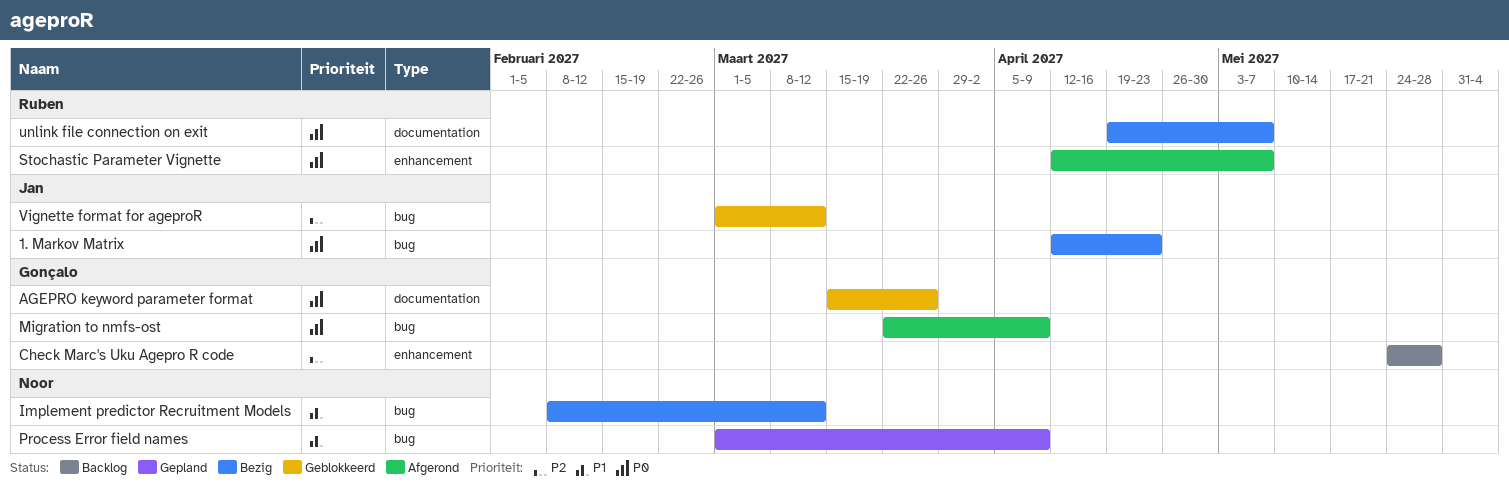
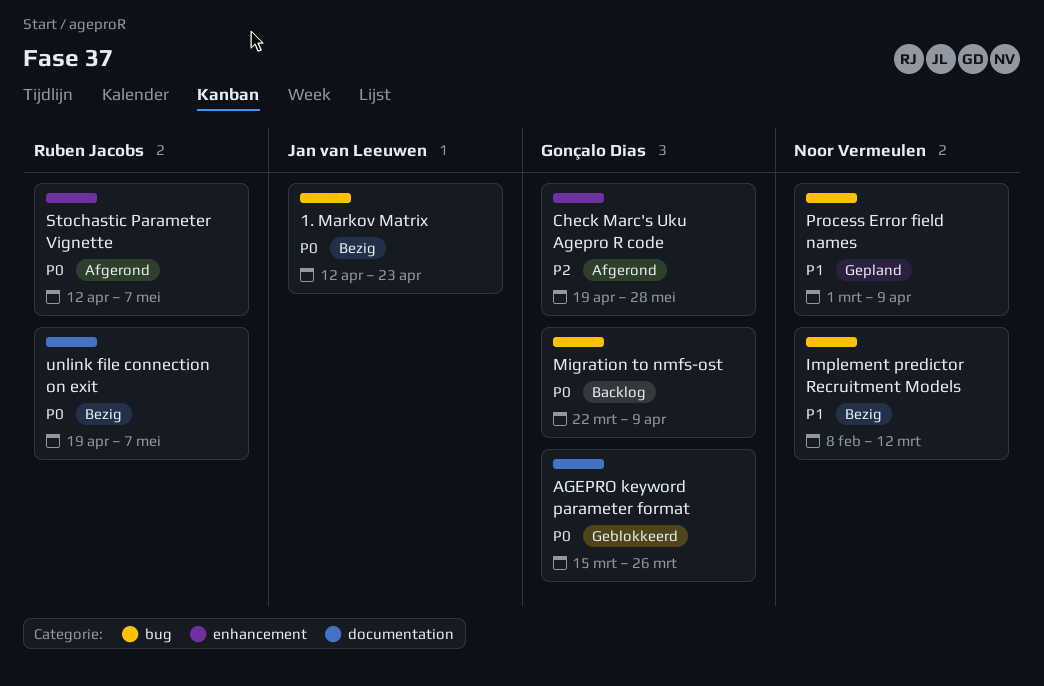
Check Marc's Uku Agepro R code, status: Backlog -> Afgerond
Check Marc's Uku Agepro R code, start: May 24 -> Apr 19
Migration to nmfs-ost, status: Afgerond -> Backlog
Vignette format for ageproR: present -> none

